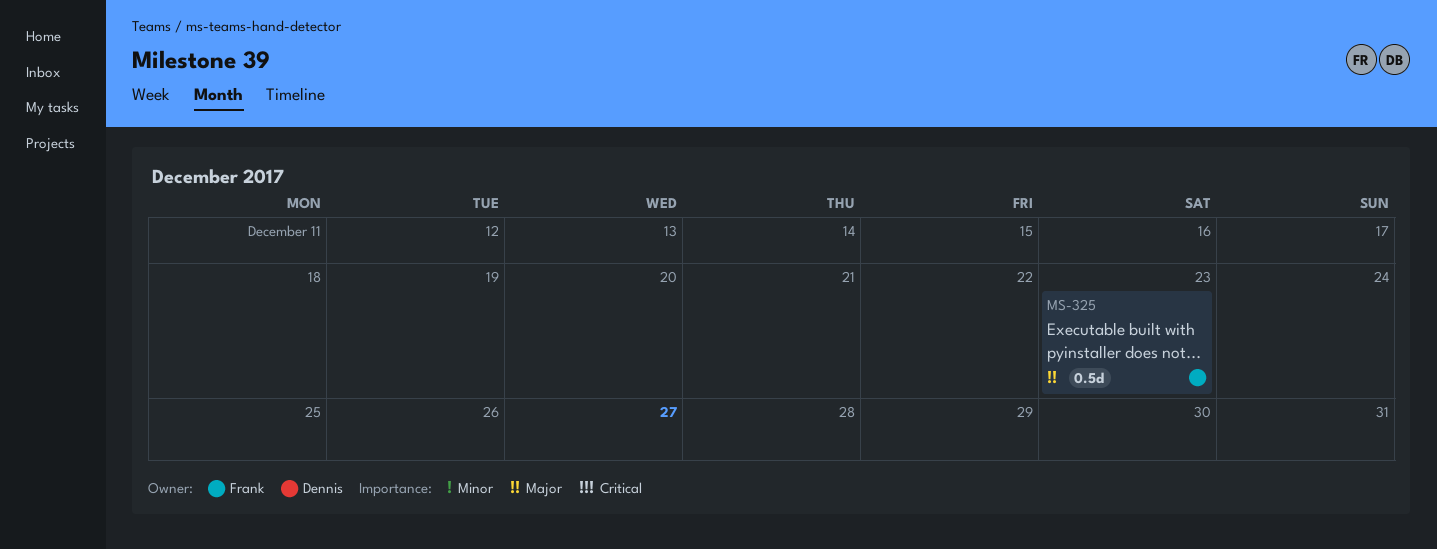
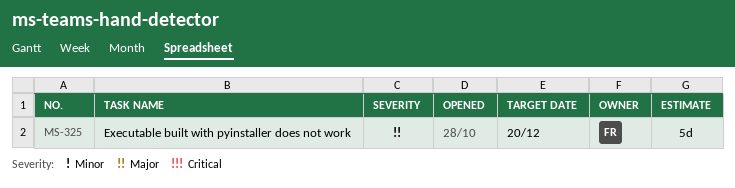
MS-325, estimate: 0.5d -> 5d
MS-325, due: Dec 23 -> Dec 20

